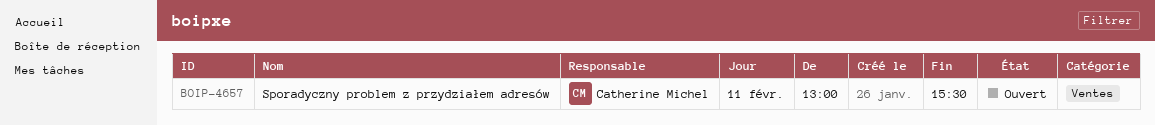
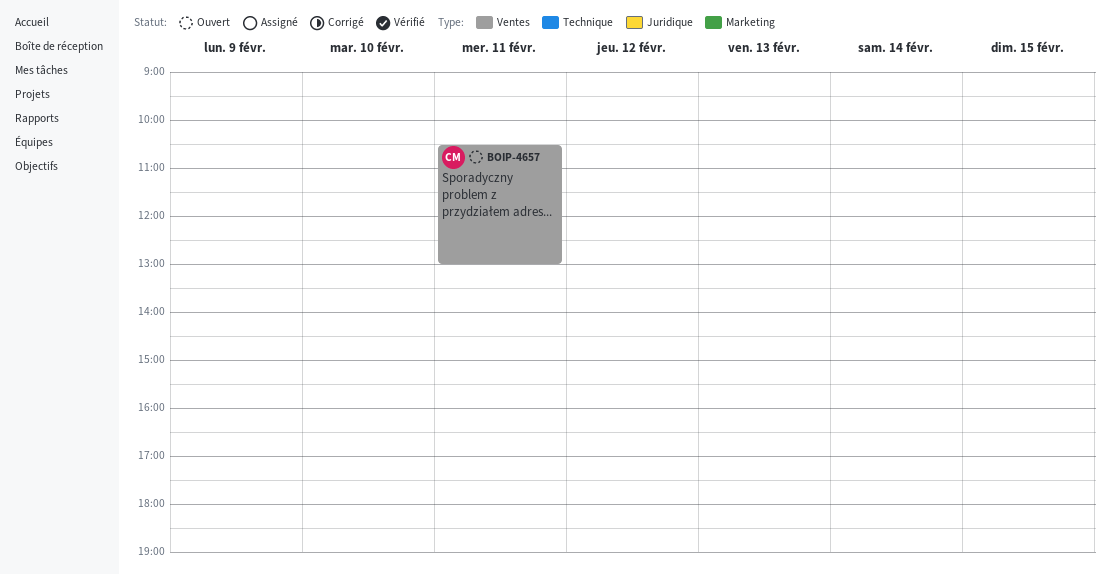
BOIP-4657, begins: 13:00 -> 10:30
BOIP-4657, ends: 15:30 -> 13:00

